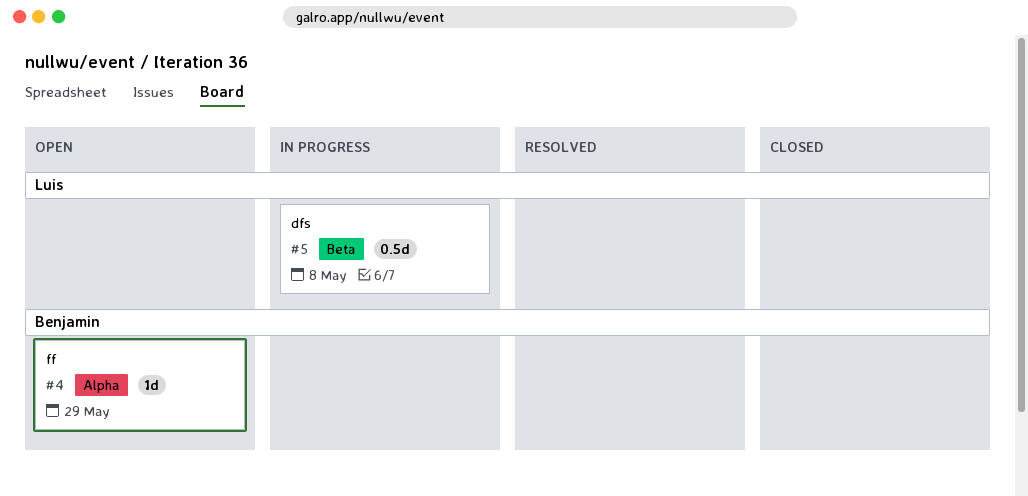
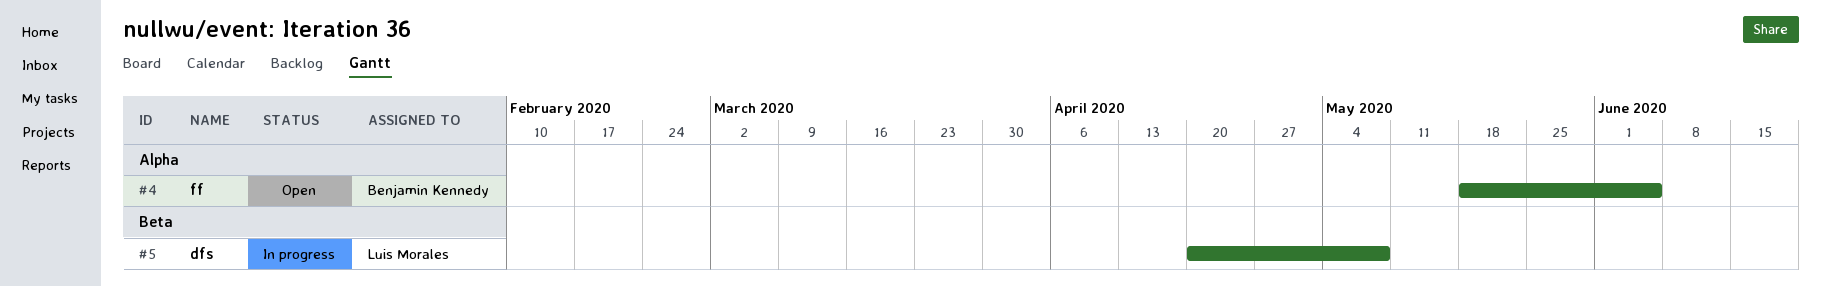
#4, due: May 29 -> Jun 5

